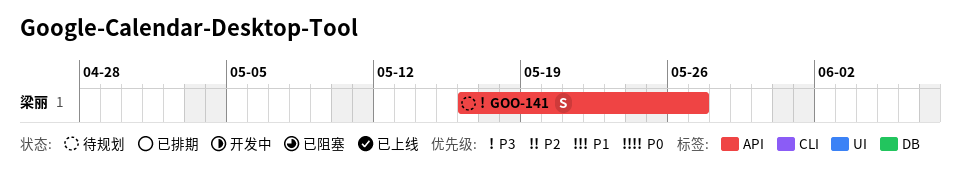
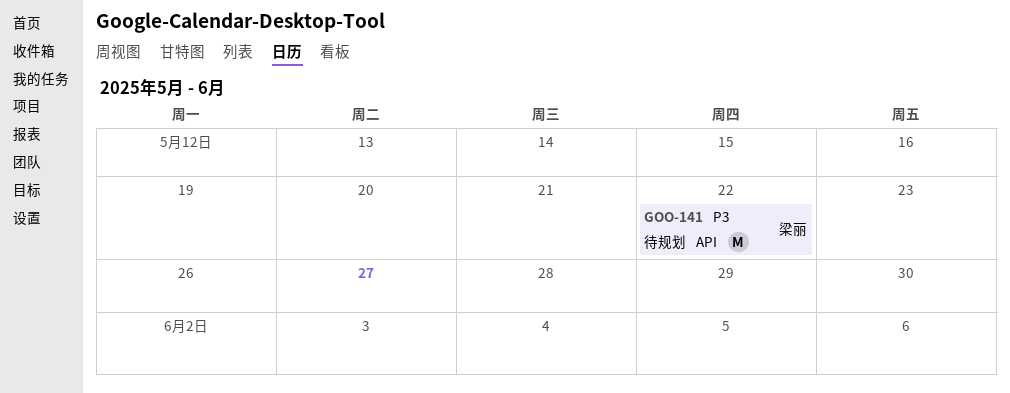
GOO-141, estimate: S -> M
GOO-141, due: May 27 -> May 22

